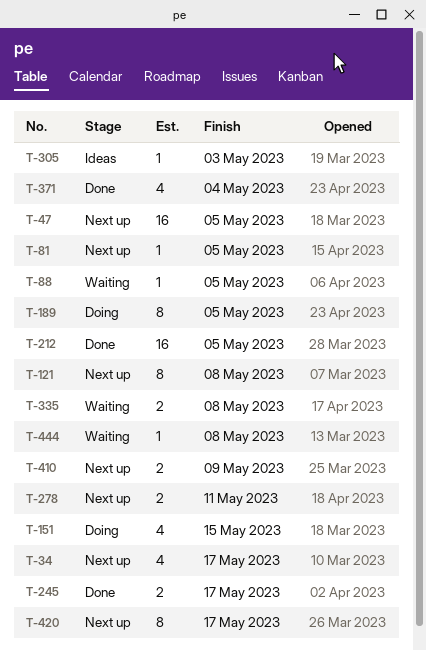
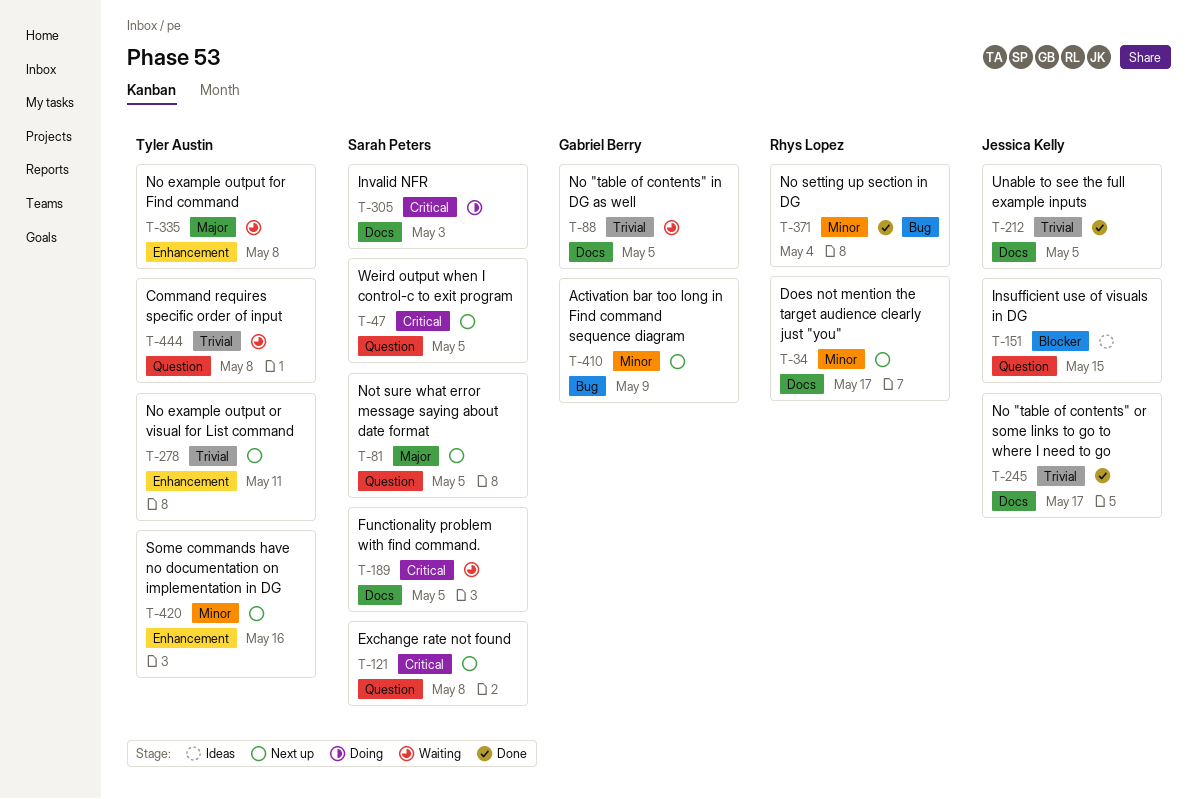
T-151, status: Doing -> Ideas
T-189, status: Doing -> Waiting
T-305, status: Ideas -> Doing
T-420, due: May 17 -> May 16

